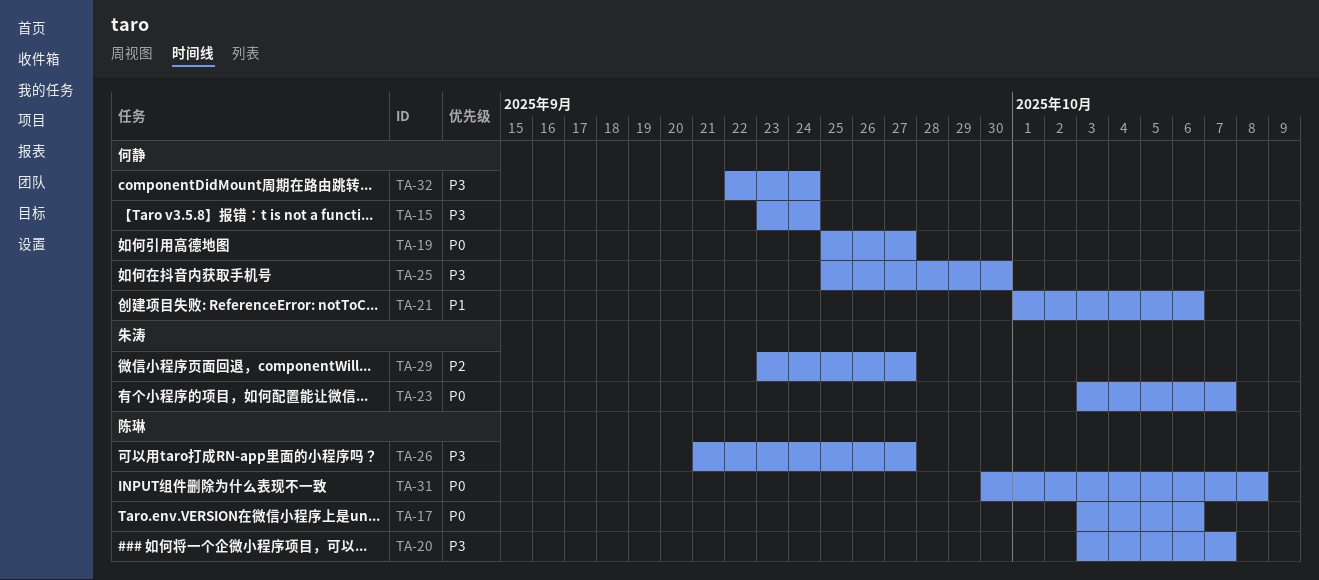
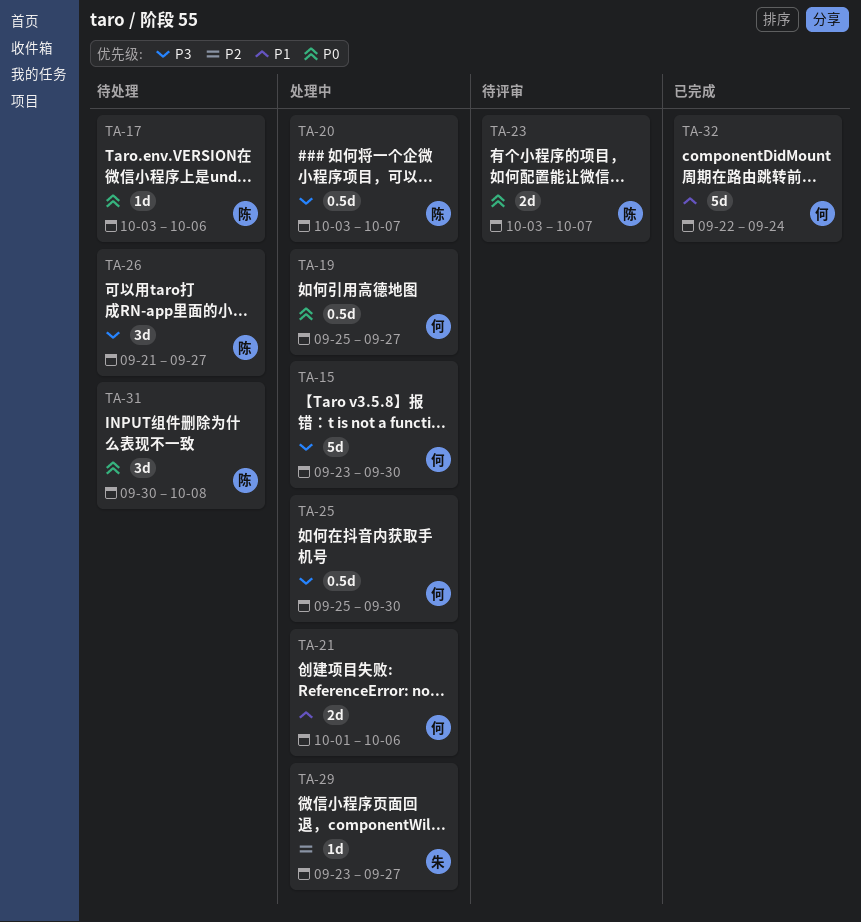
TA-15, due: Sep 24 -> Sep 30
TA-23, owner: 朱涛 -> 陈琳
TA-32, priority: P3 -> P1

